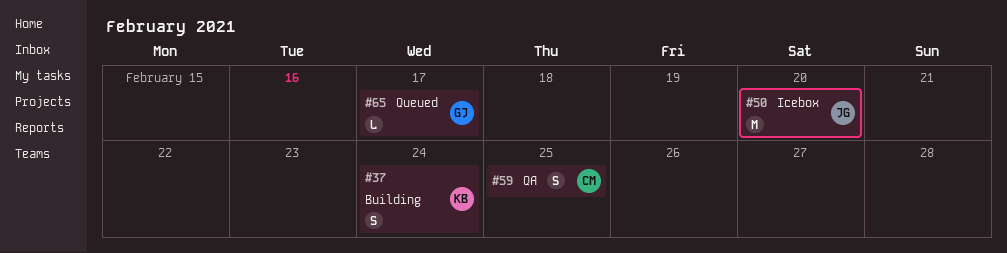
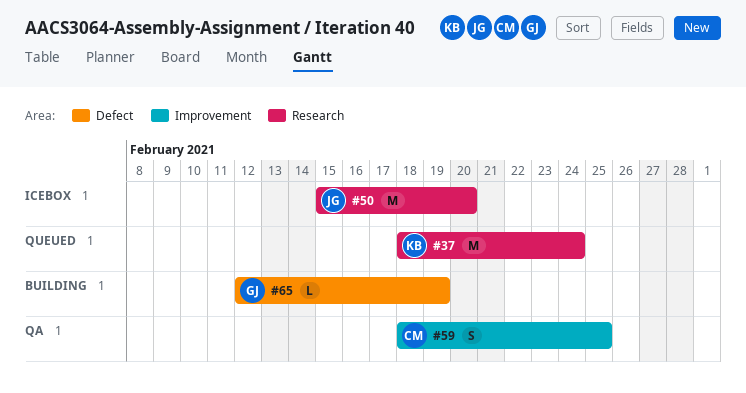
#37, status: Building -> Queued
#37, estimate: S -> M
#65, status: Queued -> Building
#65, due: Feb 17 -> Feb 19

